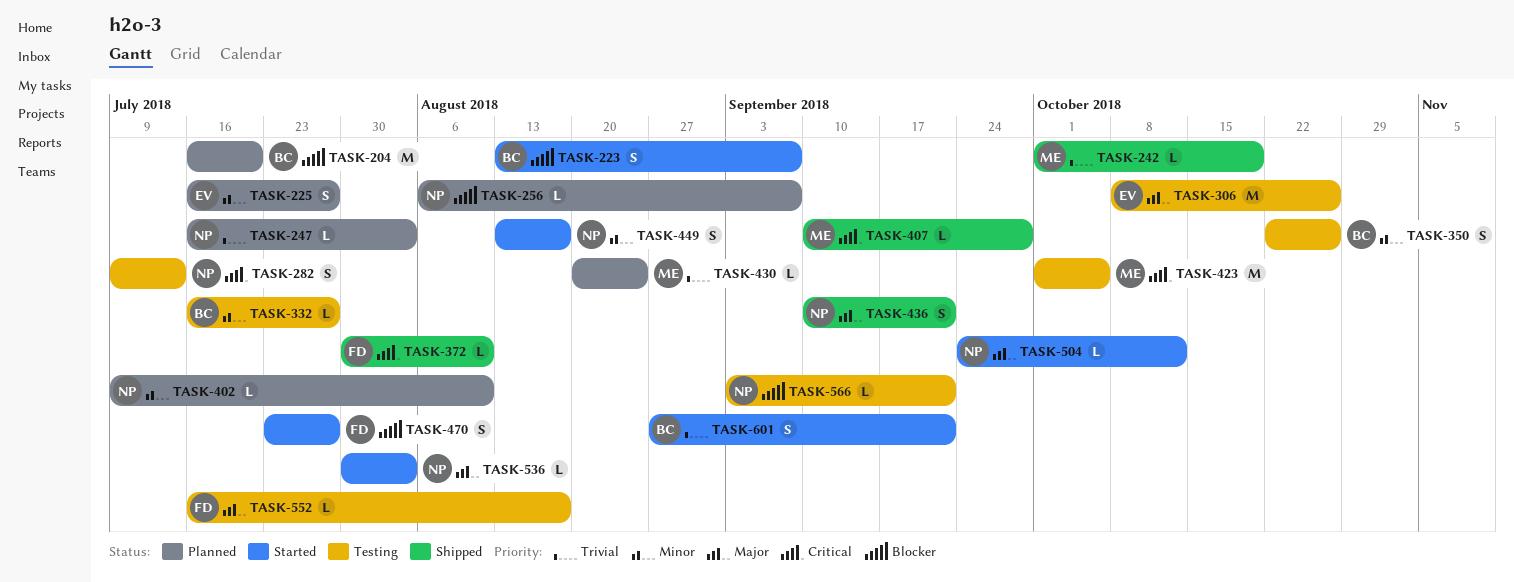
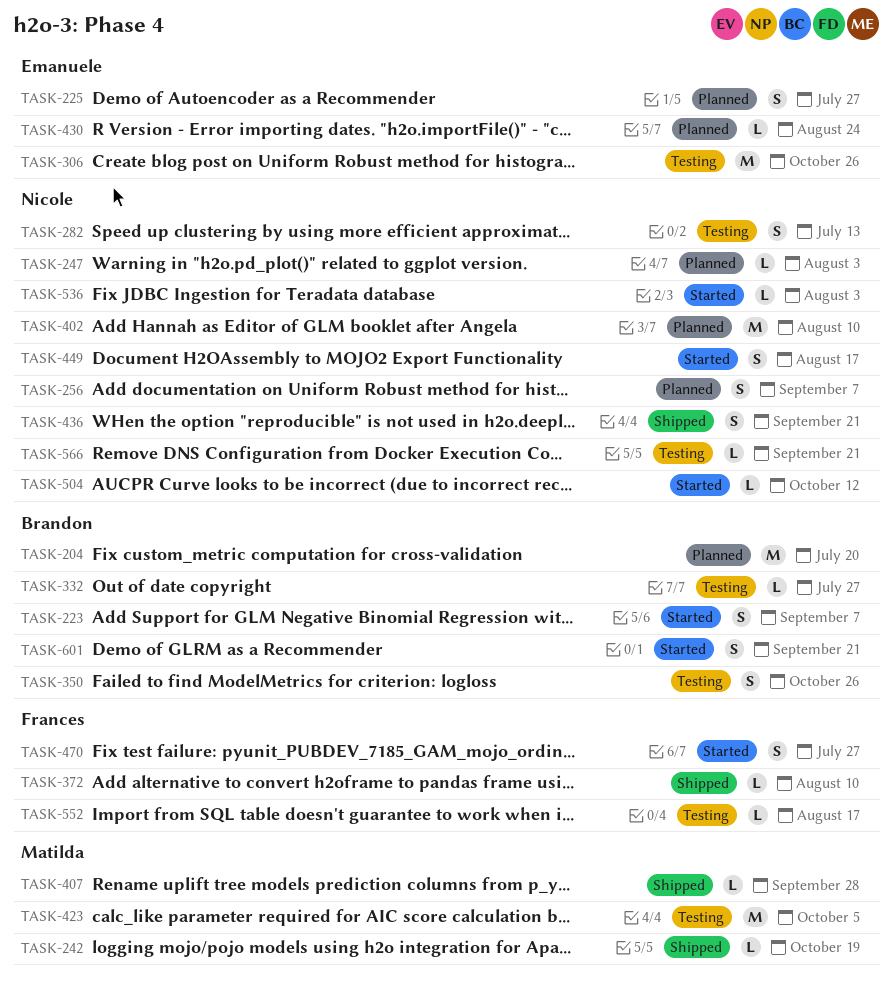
TASK-256, estimate: L -> S
TASK-402, estimate: L -> M
TASK-430, owner: Matilda -> Emanuele

